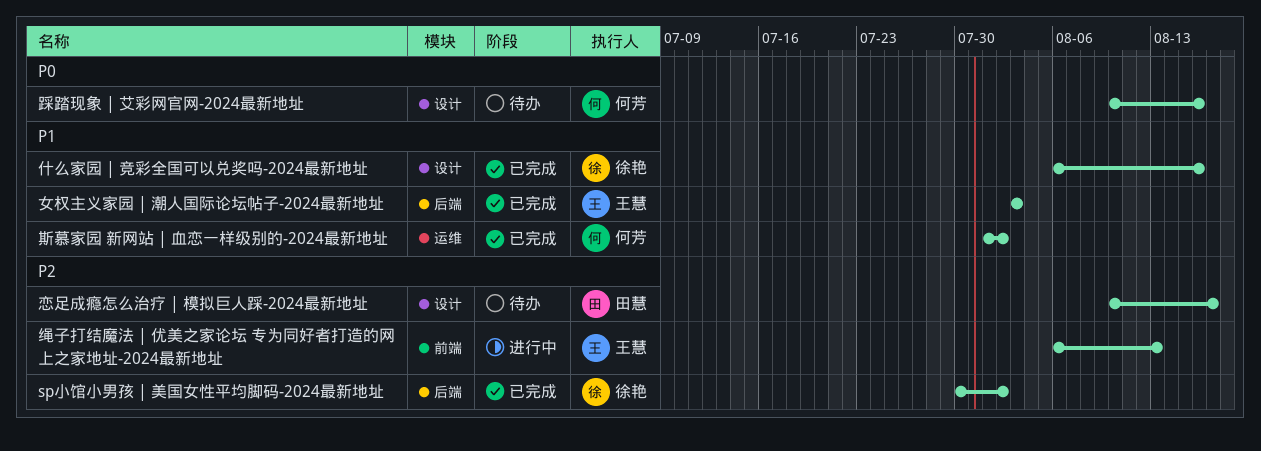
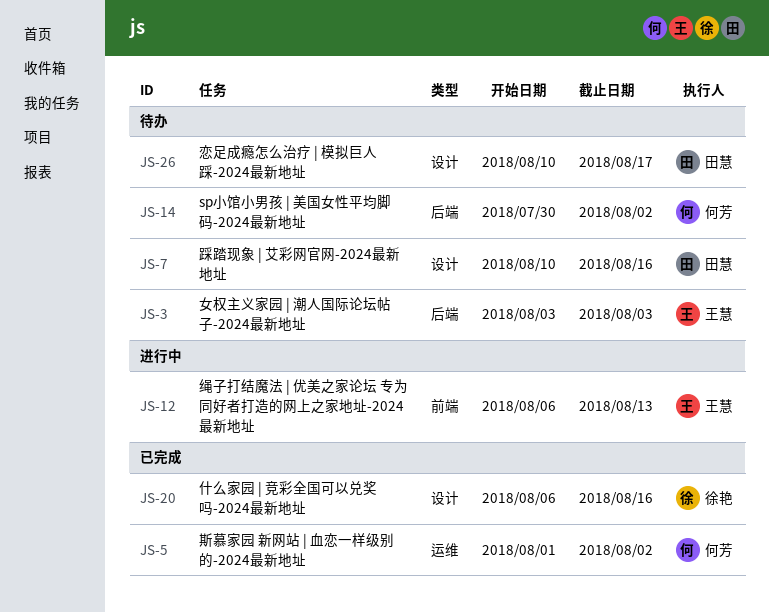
sp小馆小男孩 | 美国女性平均脚码-2024最新地址, status: 已完成 -> 待办
sp小馆小男孩 | 美国女性平均脚码-2024最新地址, owner: 徐艳 -> 何芳
女权主义家园 | 潮人国际论坛帖子-2024最新地址, status: 已完成 -> 待办
踩踏现象 | 艾彩网官网-2024最新地址, owner: 何芳 -> 田慧

